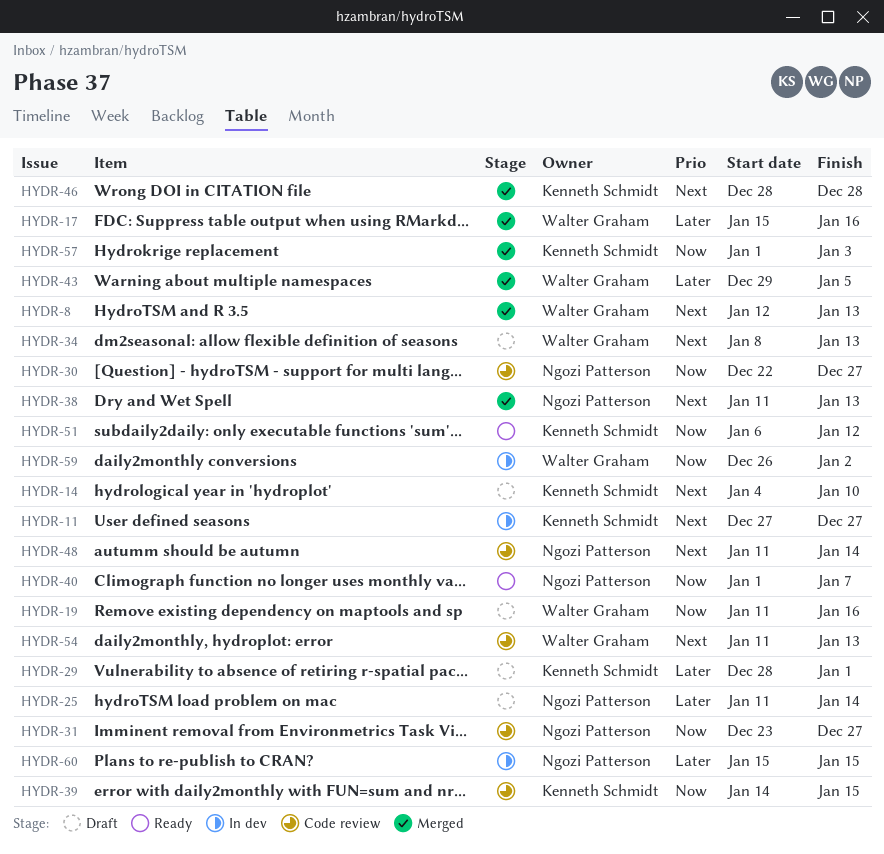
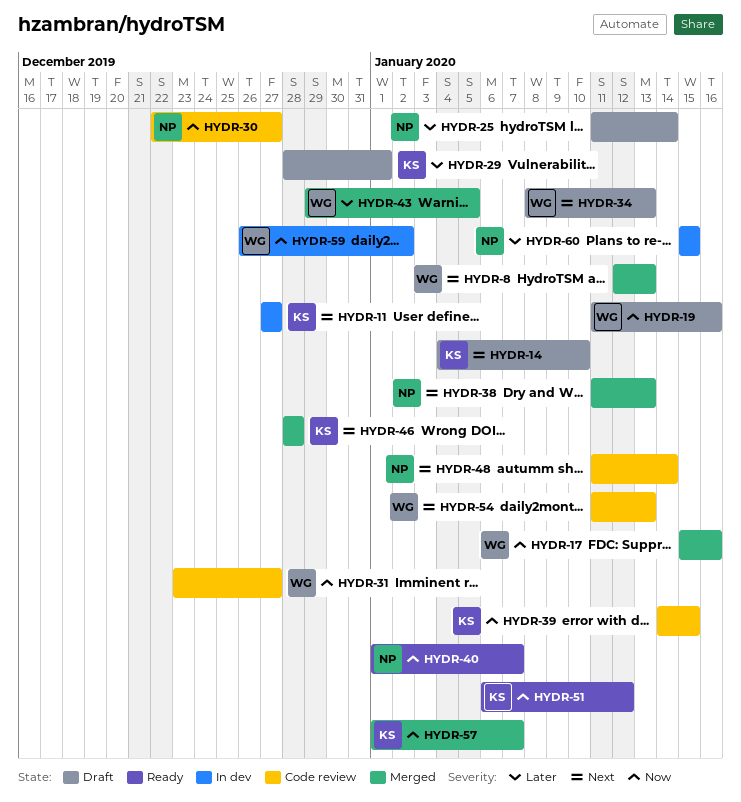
HYDR-17, priority: Later -> Now
HYDR-31, owner: Ngozi Patterson -> Walter Graham
HYDR-57, due: Jan 3 -> Jan 7

